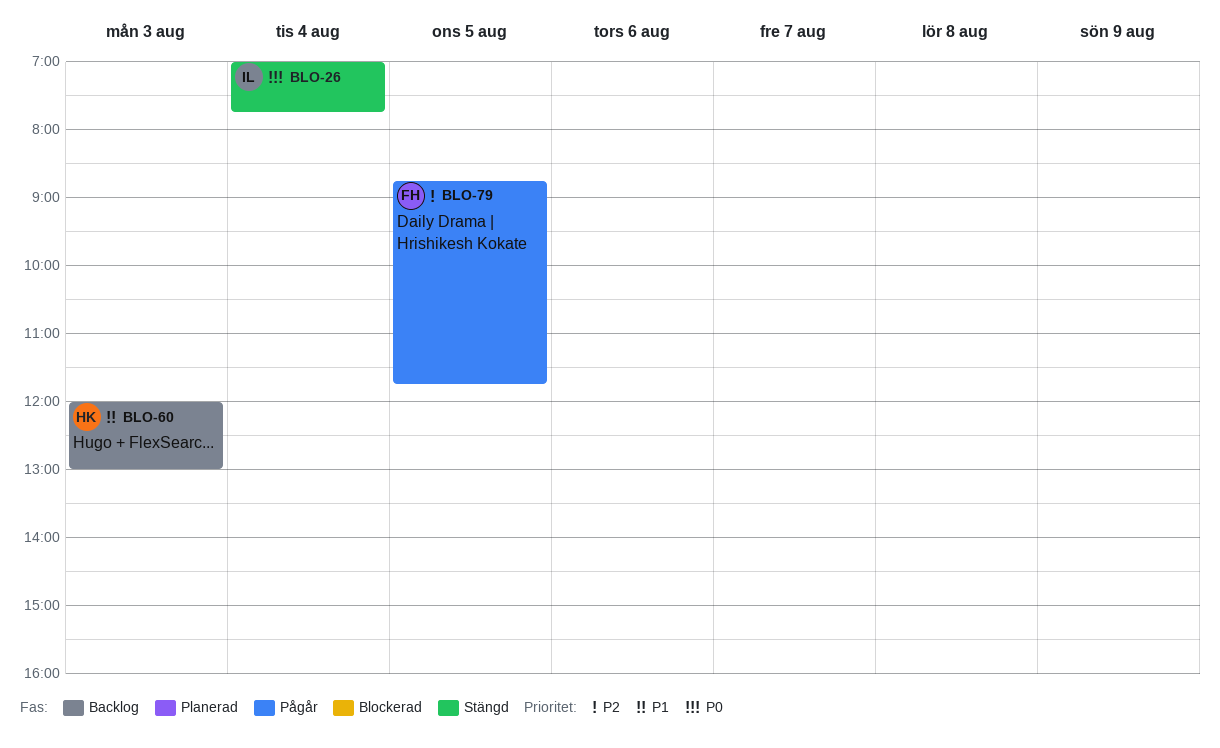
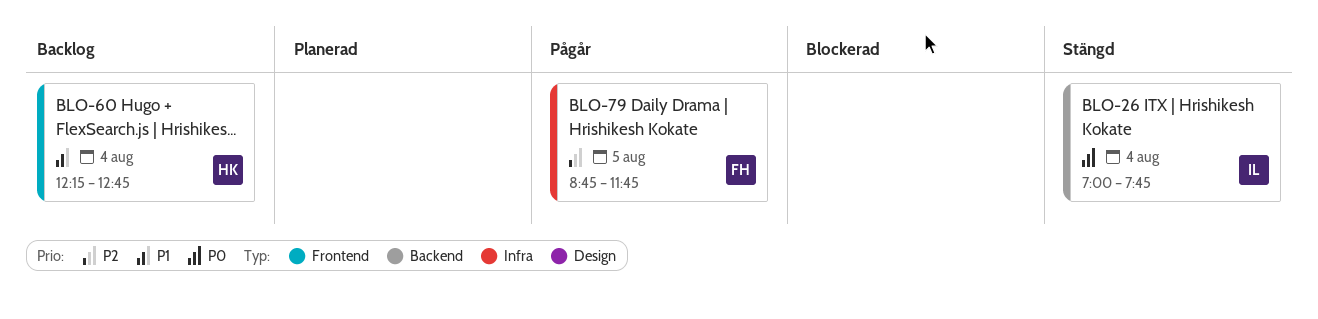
BLO-60, day: Aug 3 -> Aug 4
BLO-60, begins: 12:00 -> 12:15
BLO-60, ends: 13:00 -> 12:45

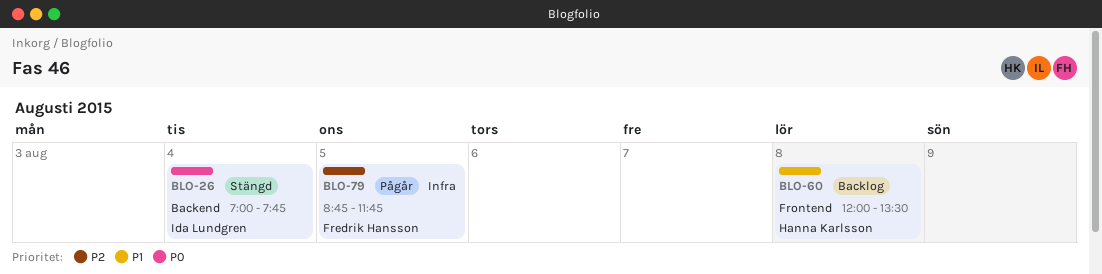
BLO-60, day: Aug 4 -> Aug 8
BLO-60, begins: 12:15 -> 12:00
BLO-60, ends: 12:45 -> 13:30

